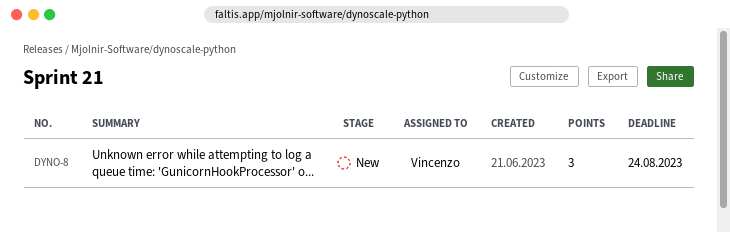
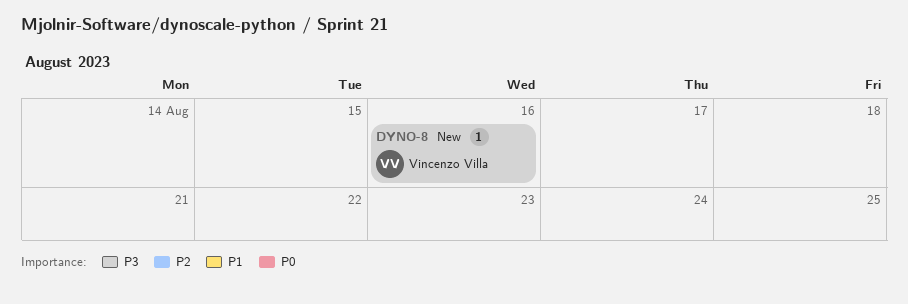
DYNO-8, estimate: 3 -> 1
DYNO-8, due: Aug 24 -> Aug 16

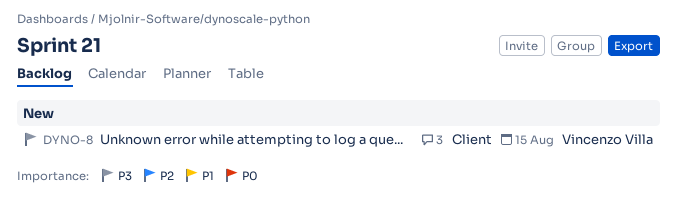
DYNO-8, due: Aug 16 -> Aug 15

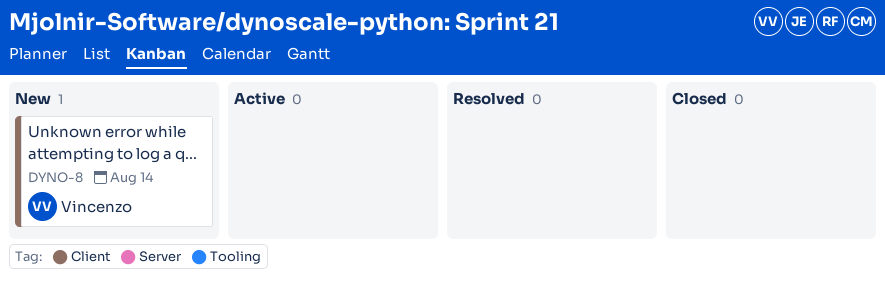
DYNO-8, due: Aug 15 -> Aug 14

